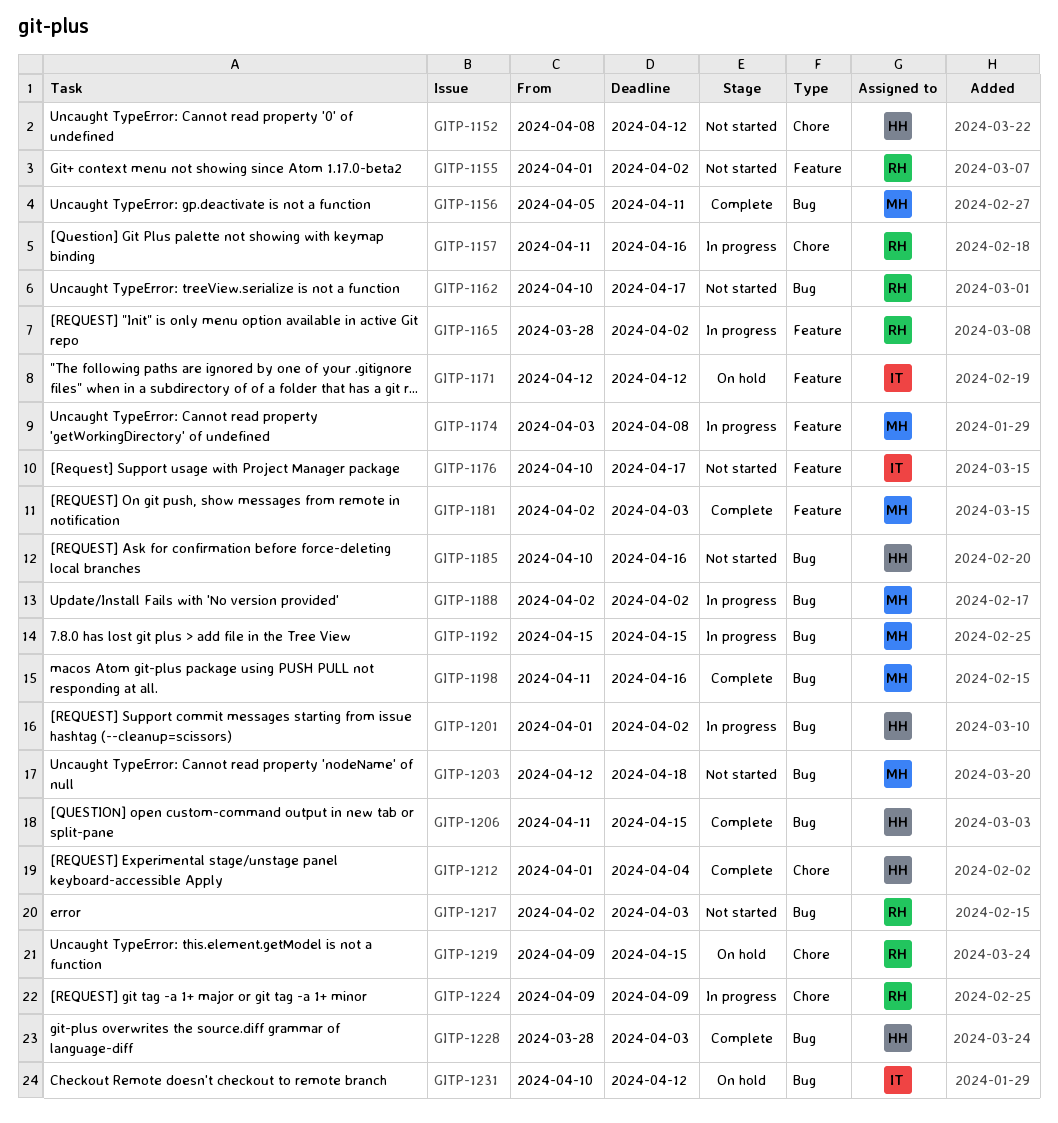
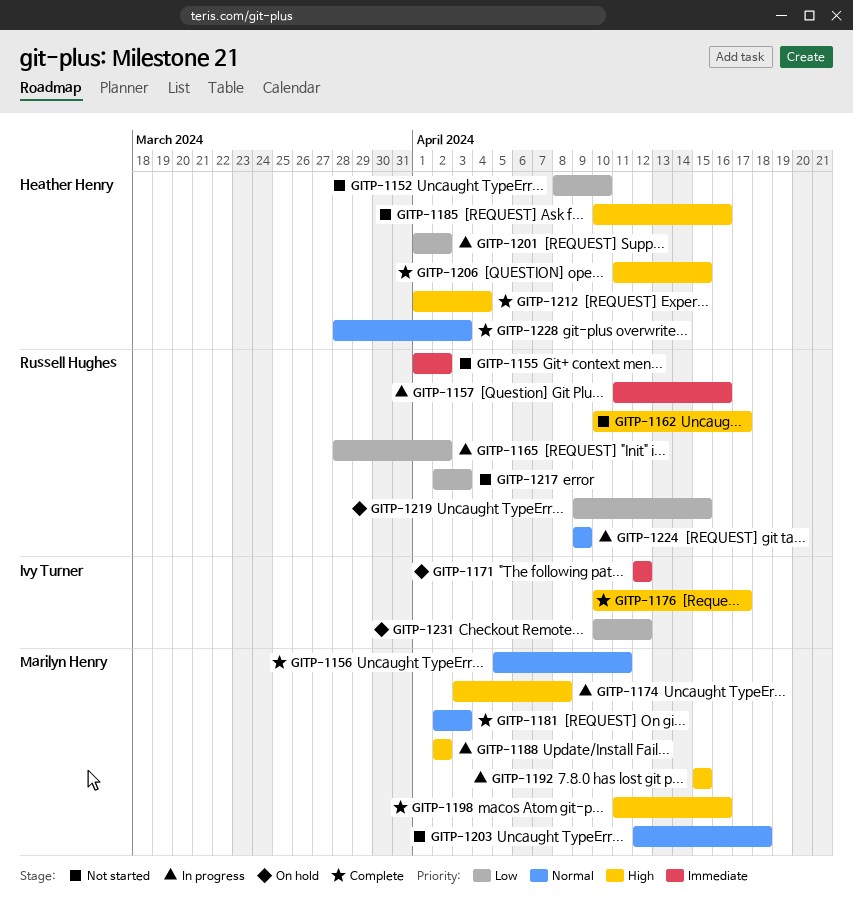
GITP-1152, due: Apr 12 -> Apr 10
GITP-1176, status: Not started -> Complete

